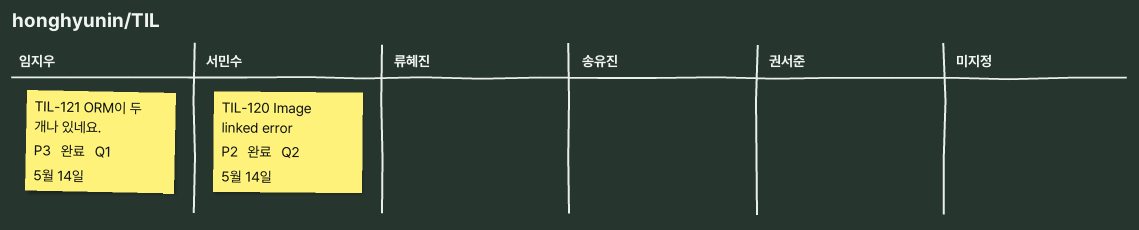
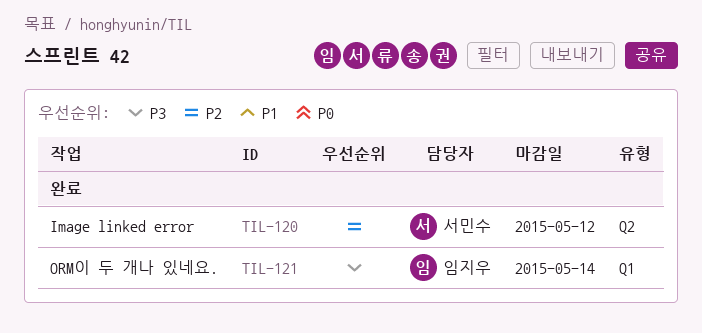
TIL-120, due: May 14 -> May 12

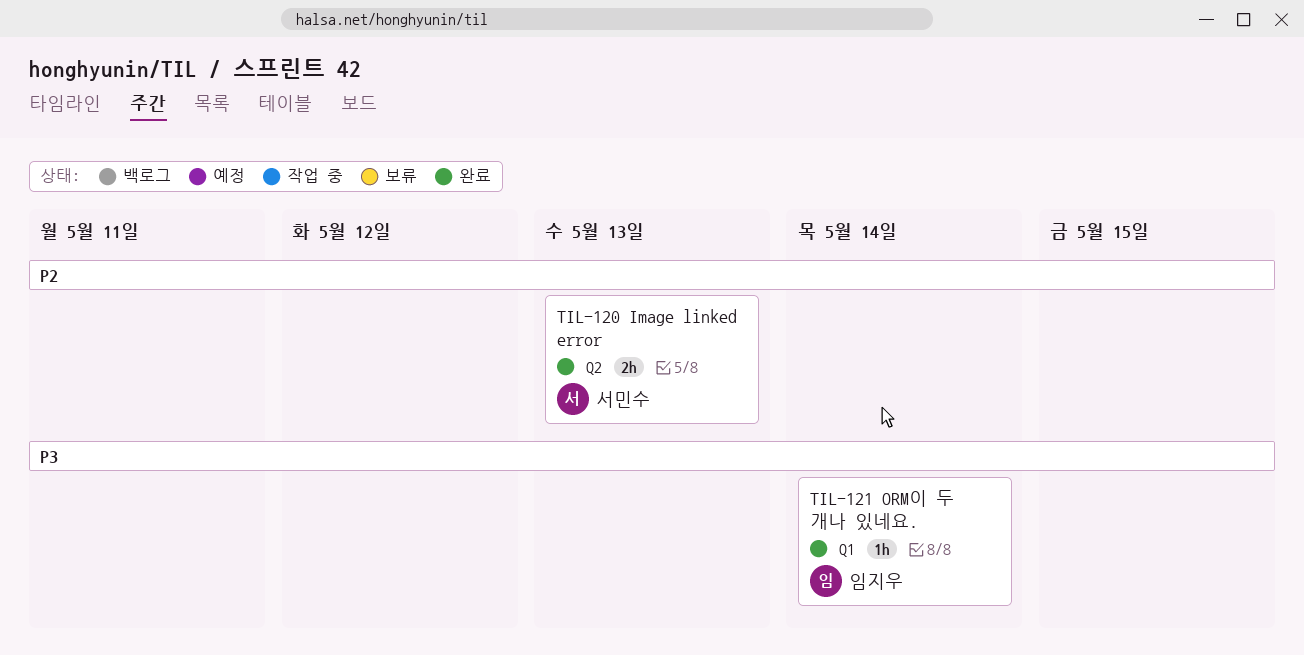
TIL-120, due: May 12 -> May 13

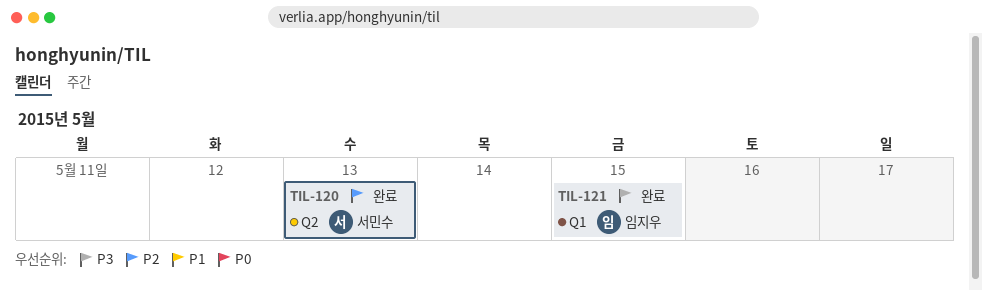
TIL-121, due: May 14 -> May 15

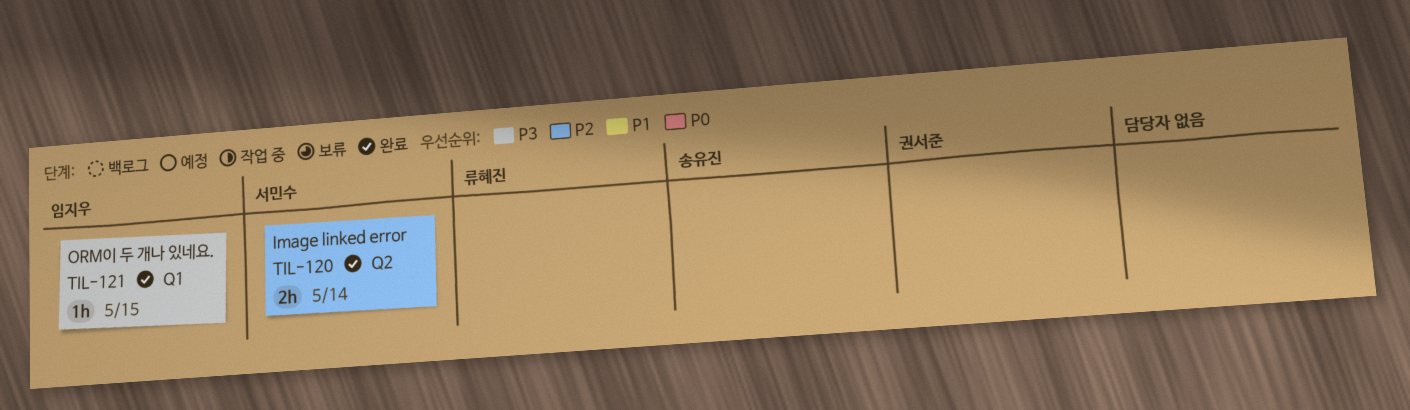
TIL-120, due: May 13 -> May 14

